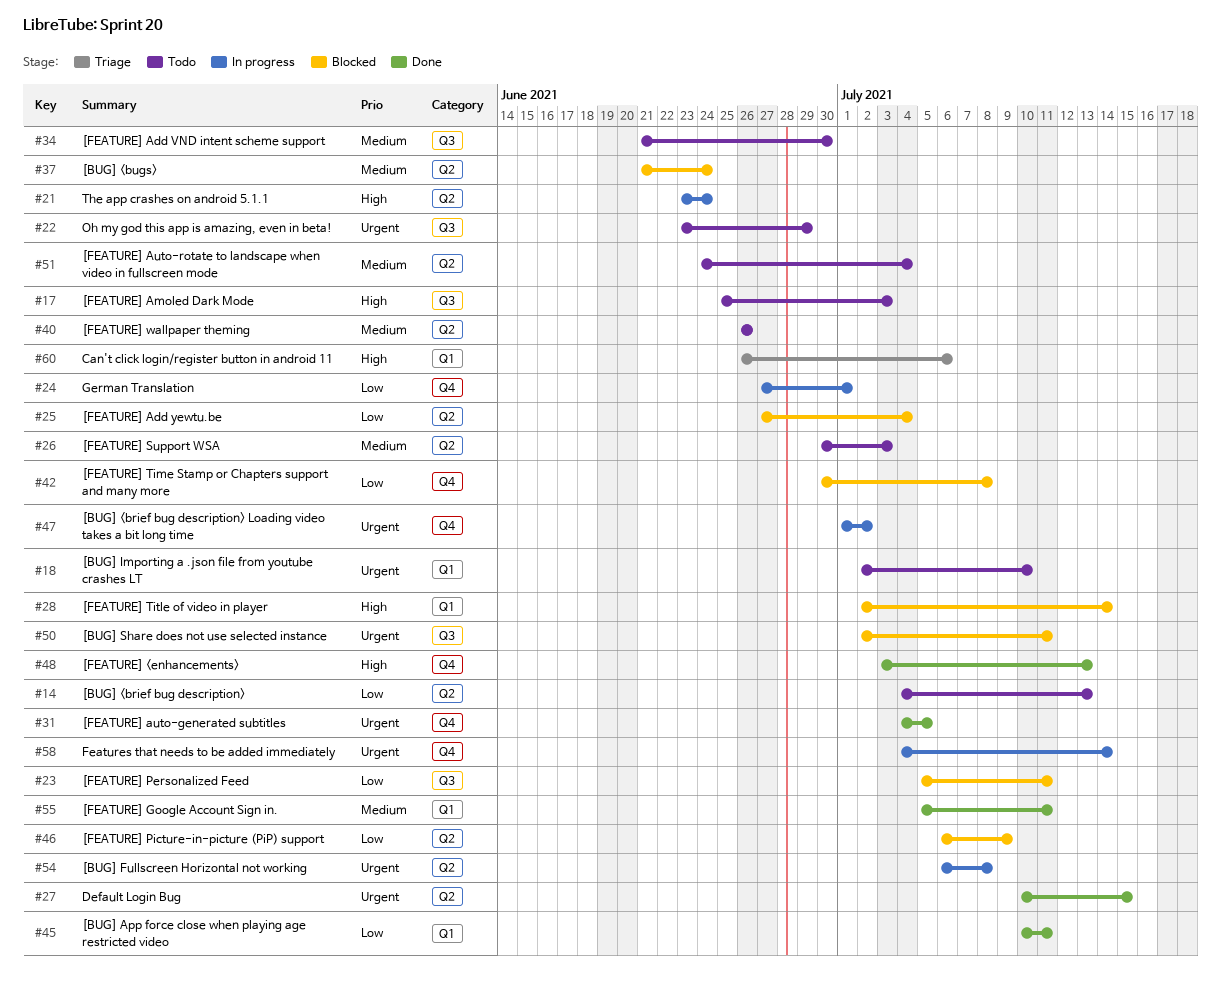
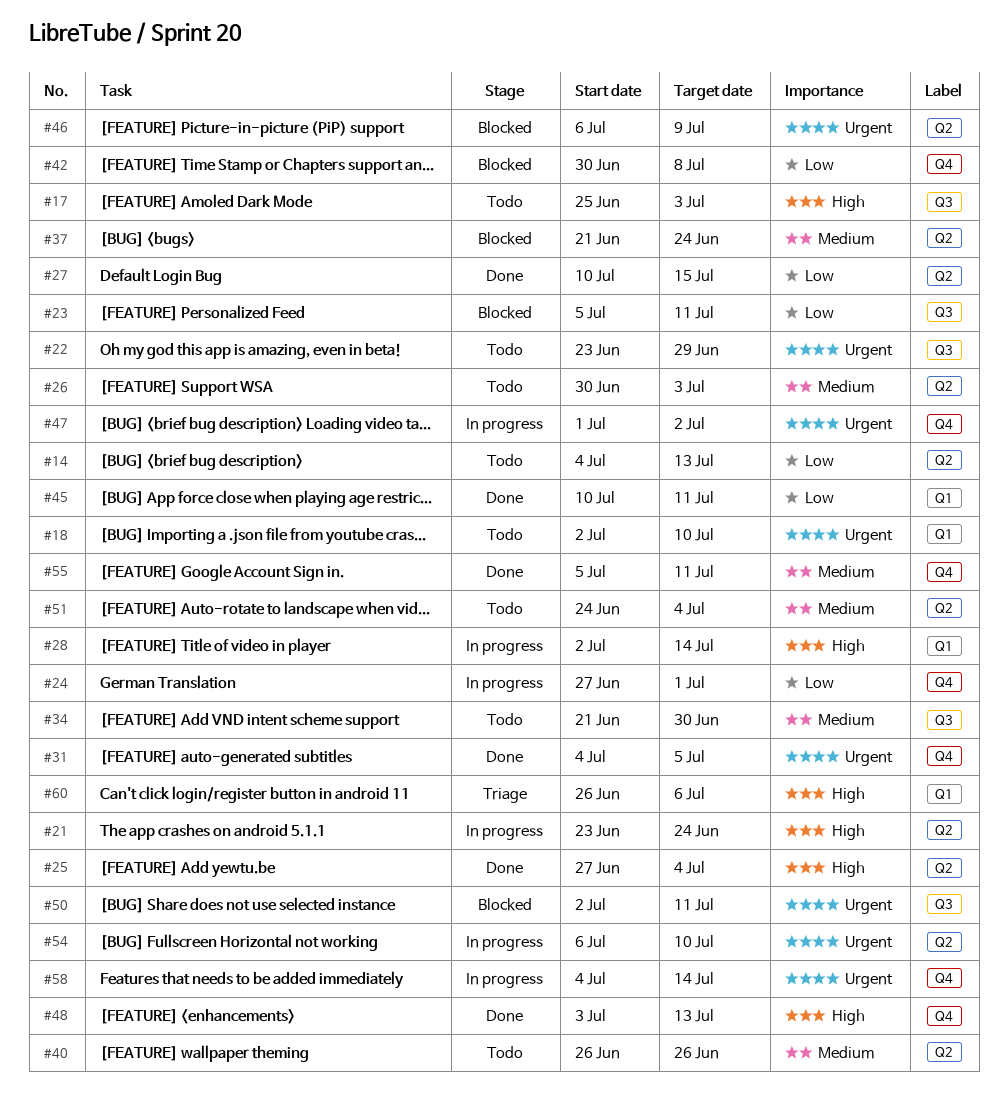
#25, status: Blocked -> Done
#25, priority: Low -> High
#27, priority: Urgent -> Low
#28, status: Blocked -> In progress
#46, priority: Low -> Urgent
#54, due: Jul 8 -> Jul 10
#55, label: Q1 -> Q4

